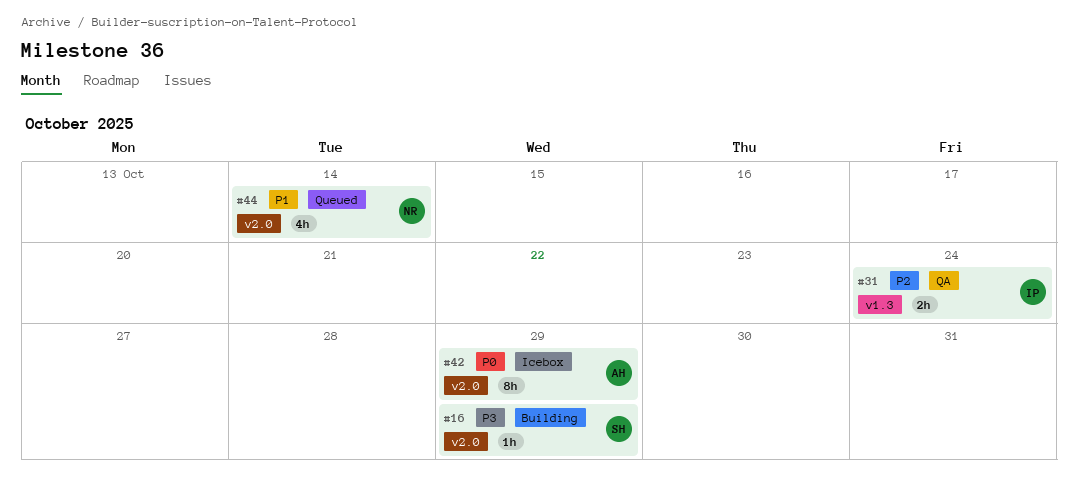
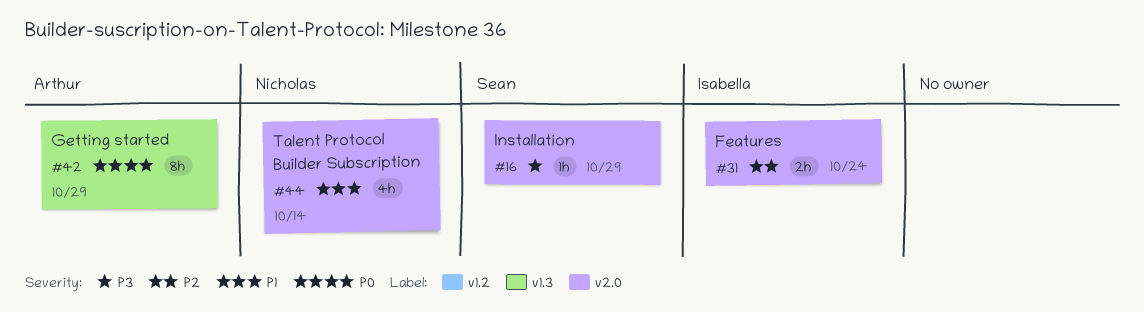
#31, label: v1.3 -> v2.0
#42, label: v2.0 -> v1.3

